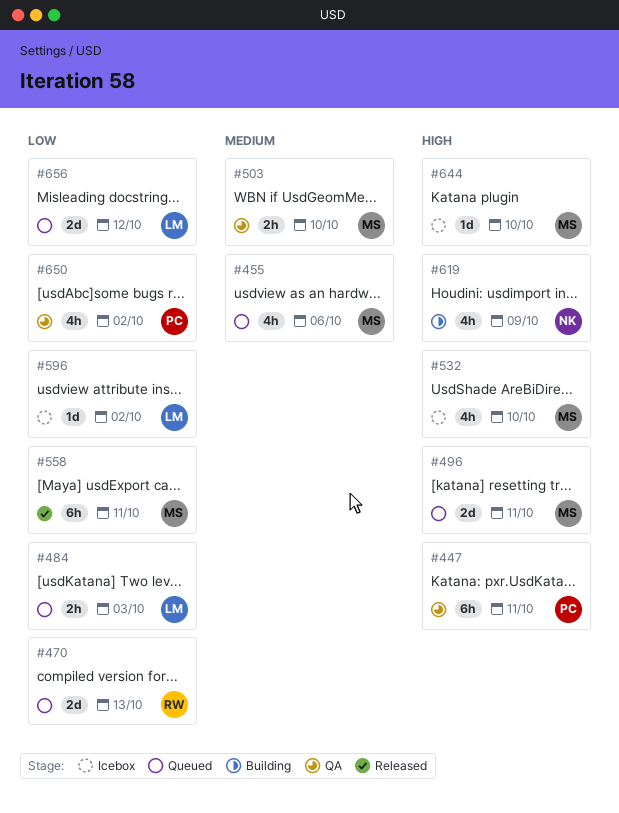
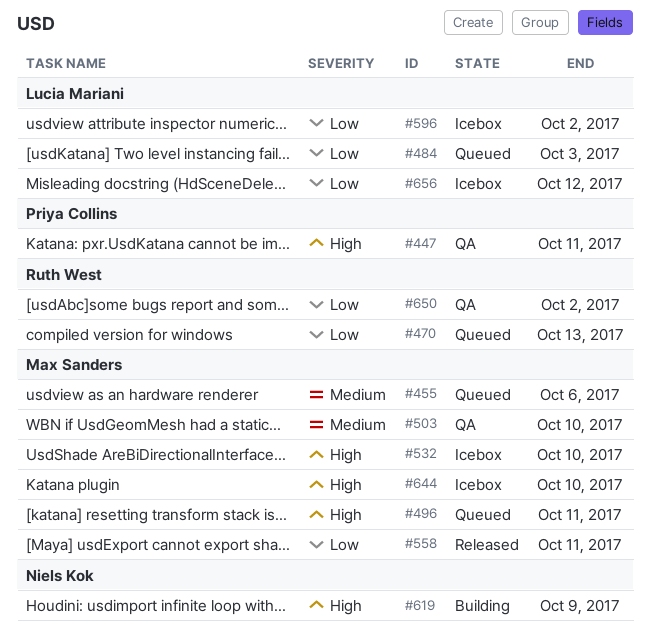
#650, owner: Priya Collins -> Ruth West
#656, status: Queued -> Icebox

